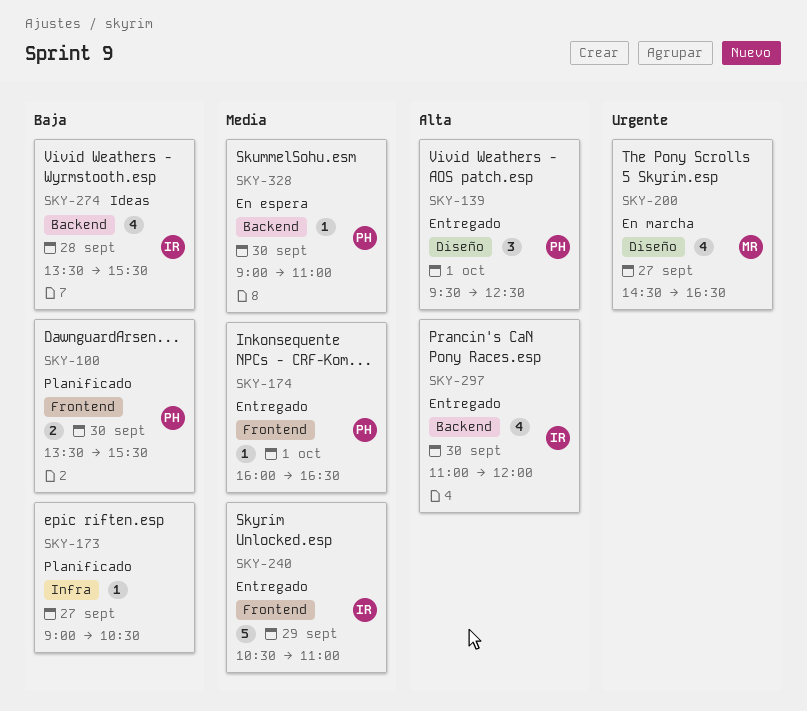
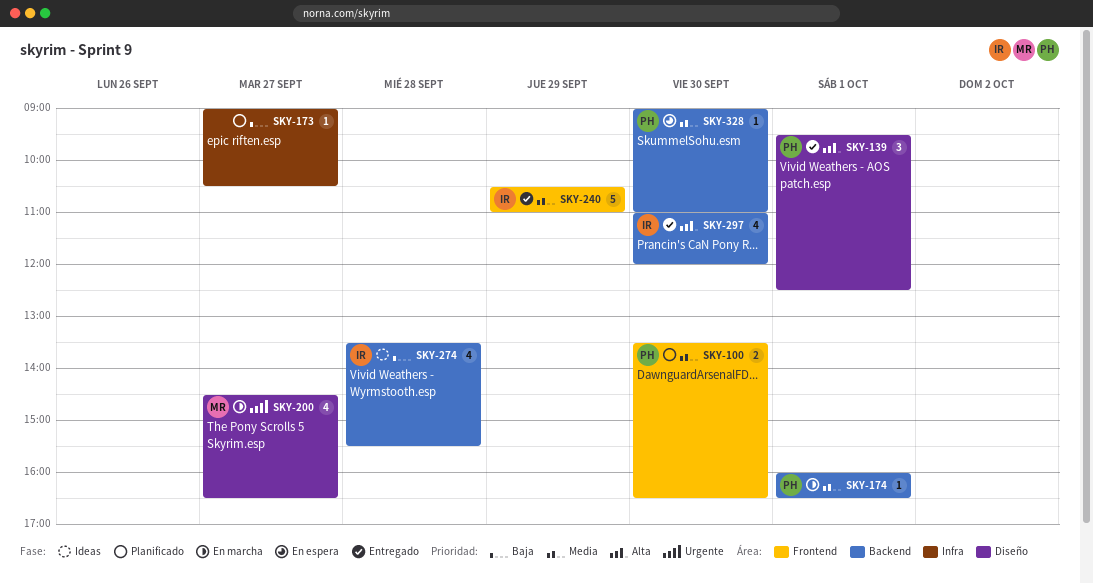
SKY-100, priority: Baja -> Media
SKY-100, ends: 15:30 -> 16:30
SKY-174, status: Entregado -> En marcha
SKY-174, label: Frontend -> Backend

